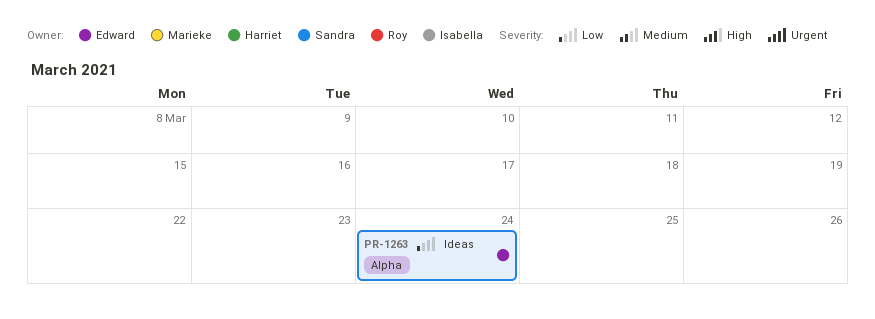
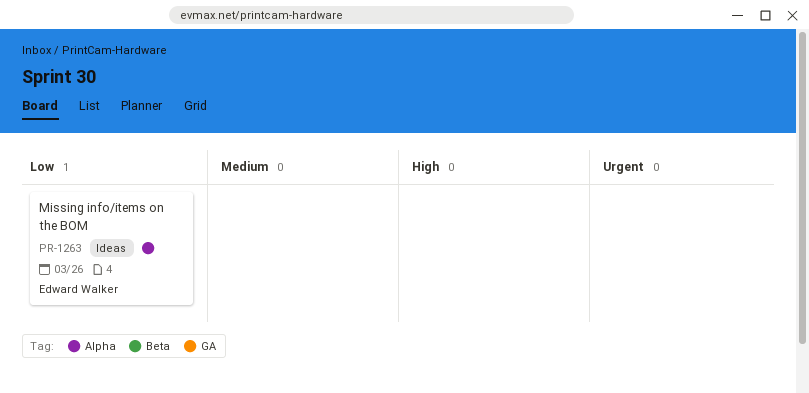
PR-1263, due: Mar 24 -> Mar 26

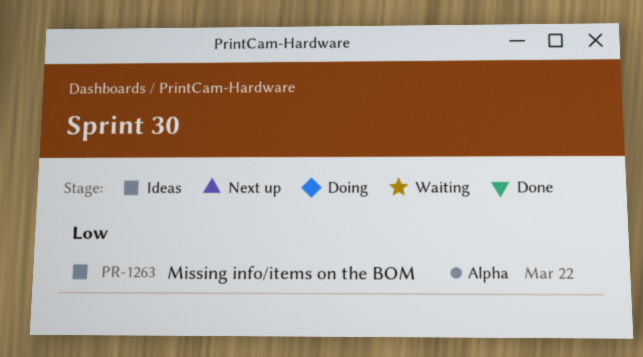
PR-1263, due: Mar 26 -> Mar 22

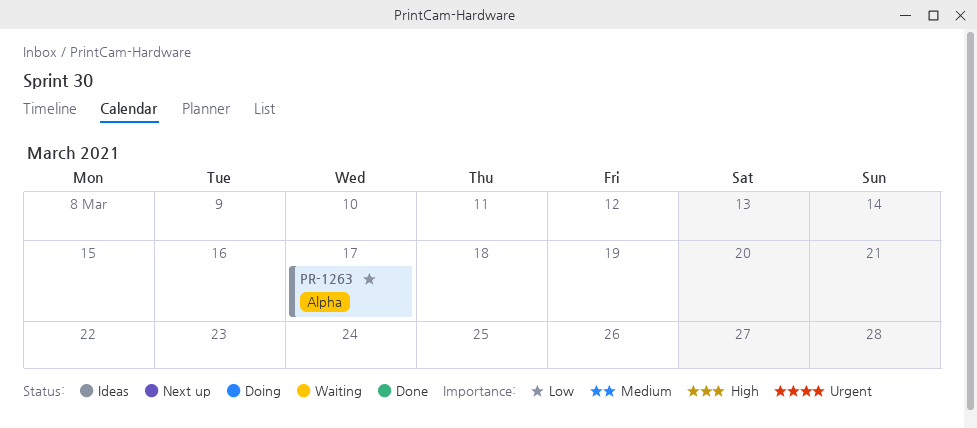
PR-1263, due: Mar 22 -> Mar 17

